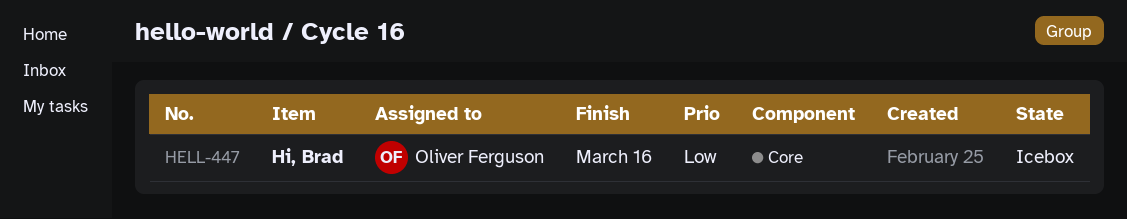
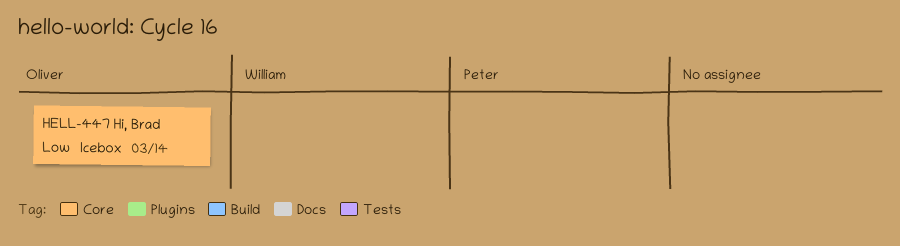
HELL-447, due: Mar 16 -> Mar 14

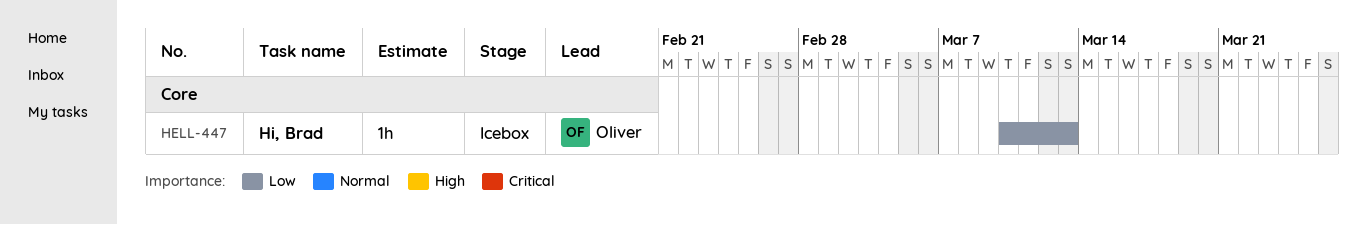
HELL-447, due: Mar 14 -> Mar 13

